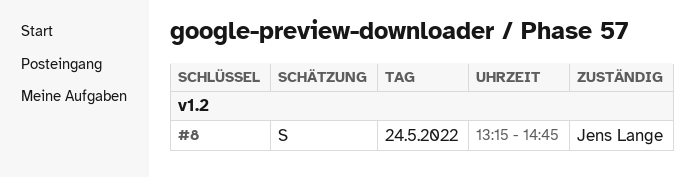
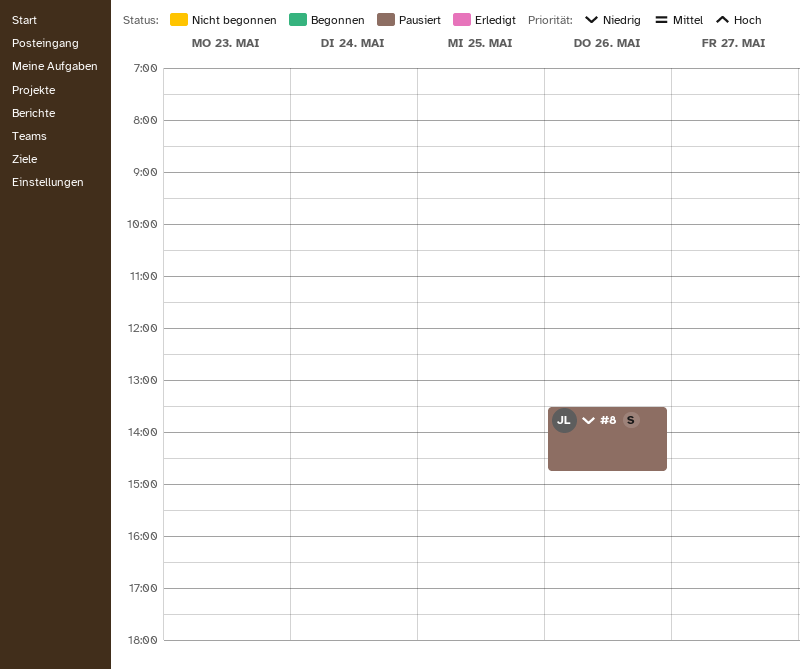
#8, day: May 24 -> May 26
#8, begins: 13:15 -> 13:30

